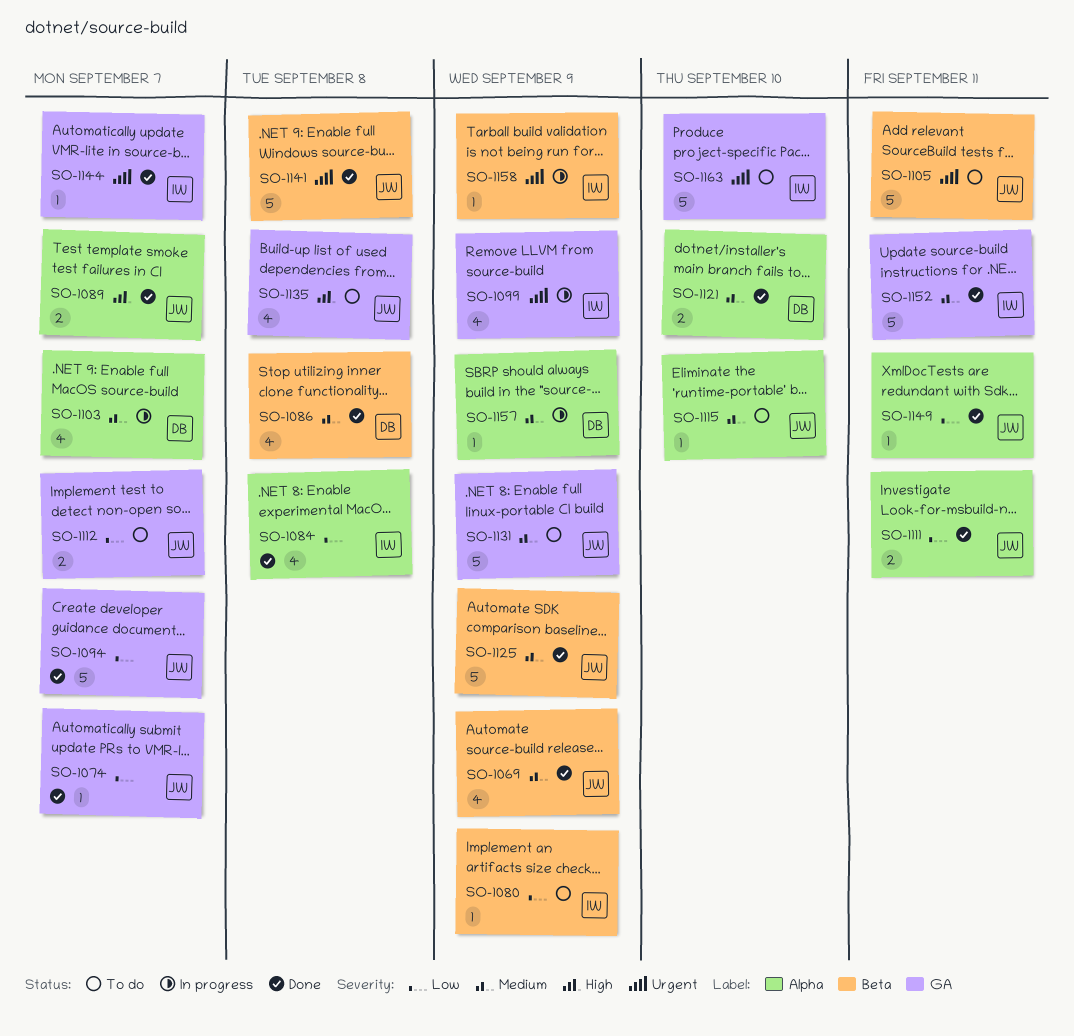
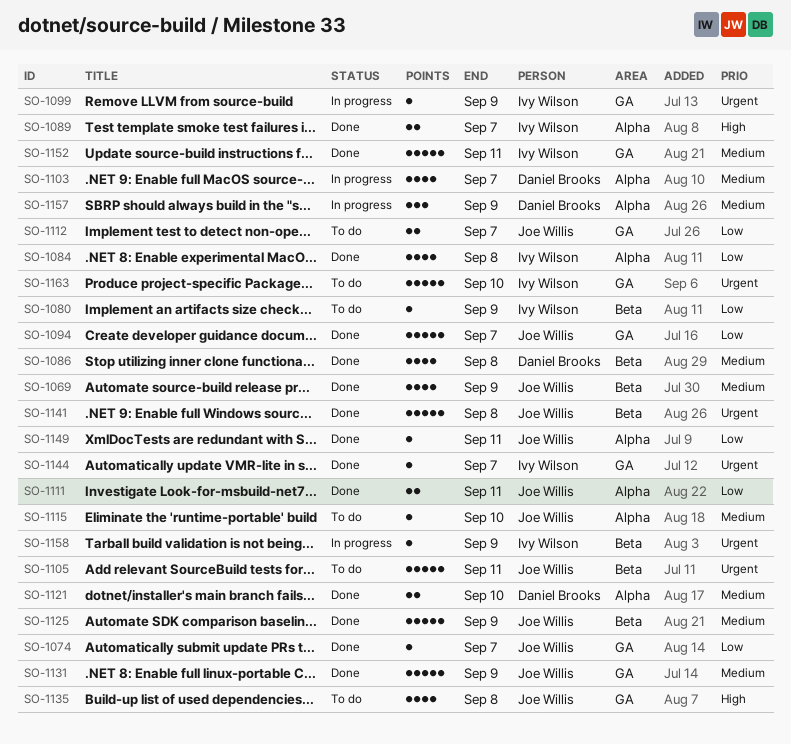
SO-1089, owner: Joe Willis -> Ivy Wilson
SO-1099, estimate: 4 -> 1
SO-1131, status: To do -> Done
SO-1157, estimate: 1 -> 3

